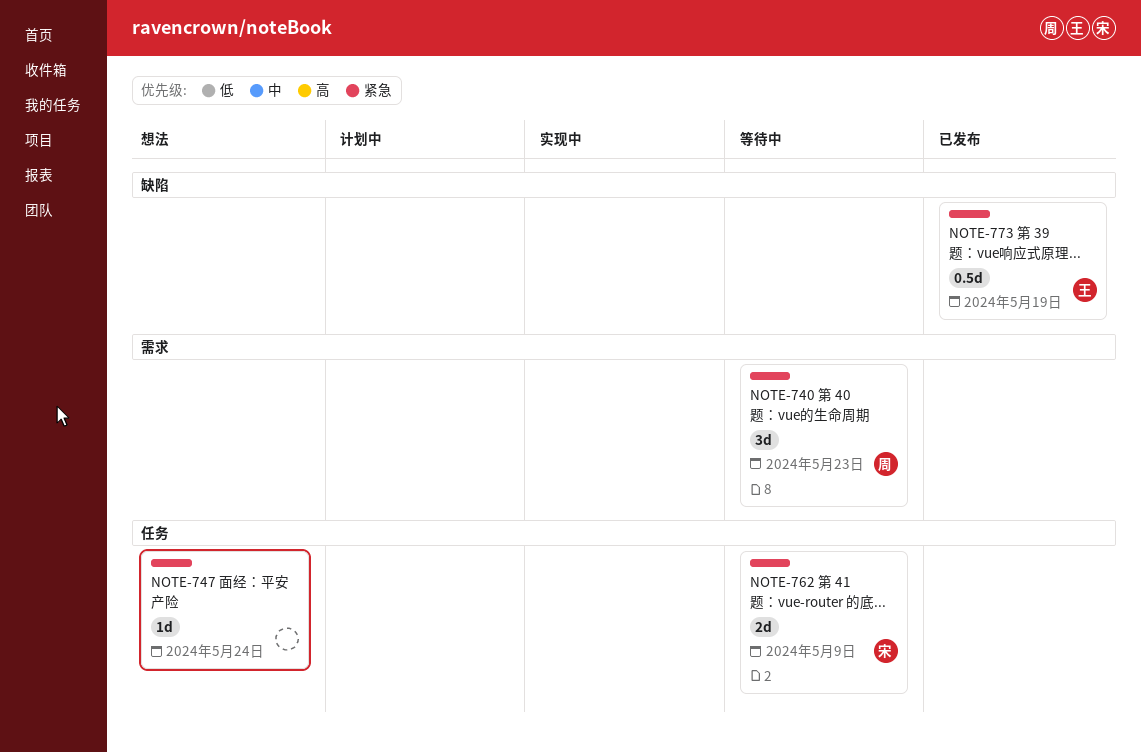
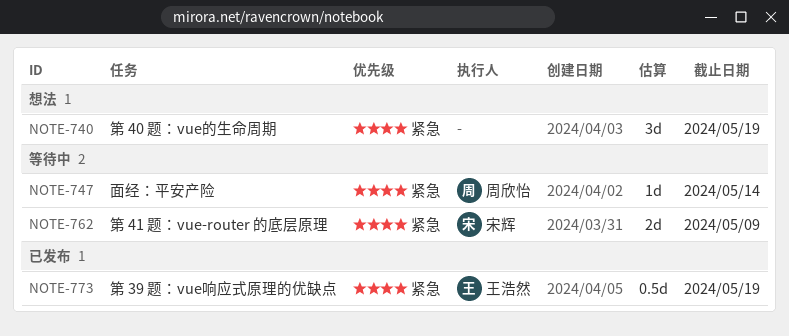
NOTE-740, status: 等待中 -> 想法
NOTE-740, owner: 周欣怡 -> none
NOTE-740, due: May 23 -> May 19
NOTE-747, status: 想法 -> 等待中
NOTE-747, owner: none -> 周欣怡
NOTE-747, due: May 24 -> May 14

